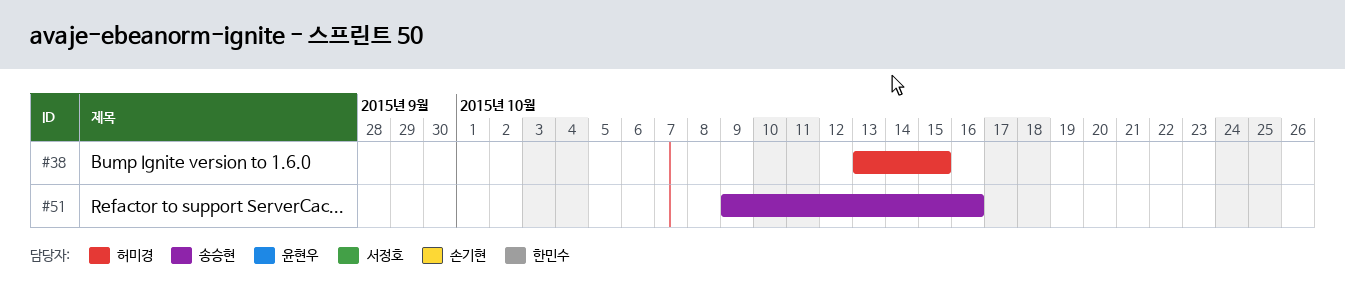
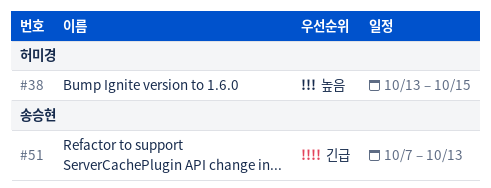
#51, start: Oct 9 -> Oct 7
#51, due: Oct 16 -> Oct 13

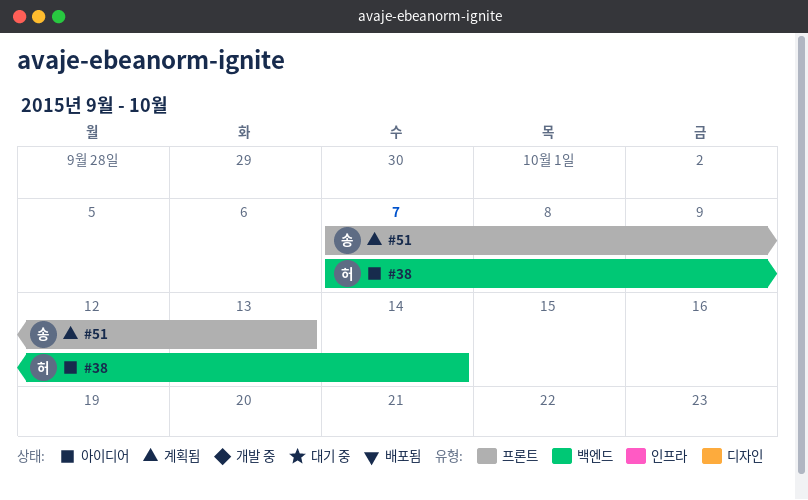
#38, start: Oct 13 -> Oct 7
#38, due: Oct 15 -> Oct 14

